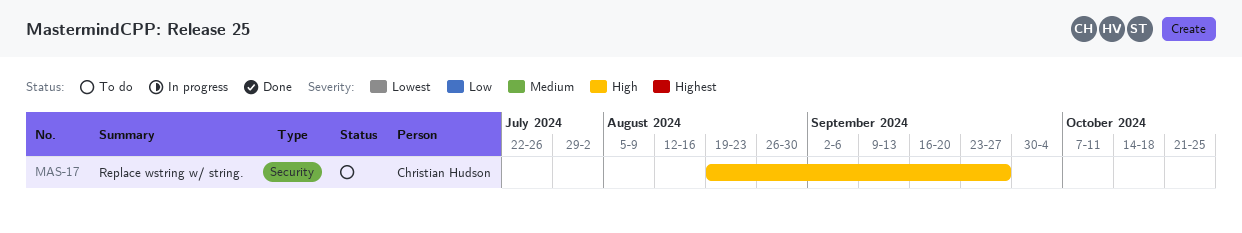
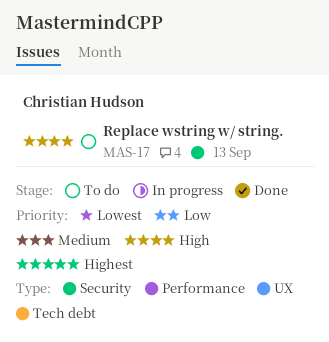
MAS-17, due: Sep 27 -> Sep 13

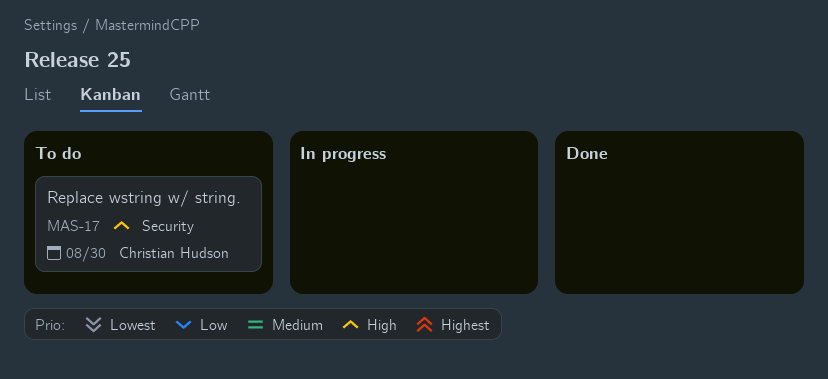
MAS-17, due: Sep 13 -> Aug 30

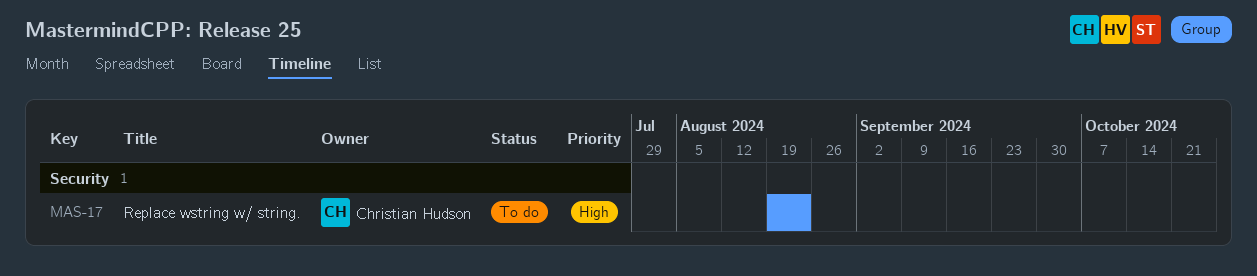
MAS-17, due: Aug 30 -> Aug 23

